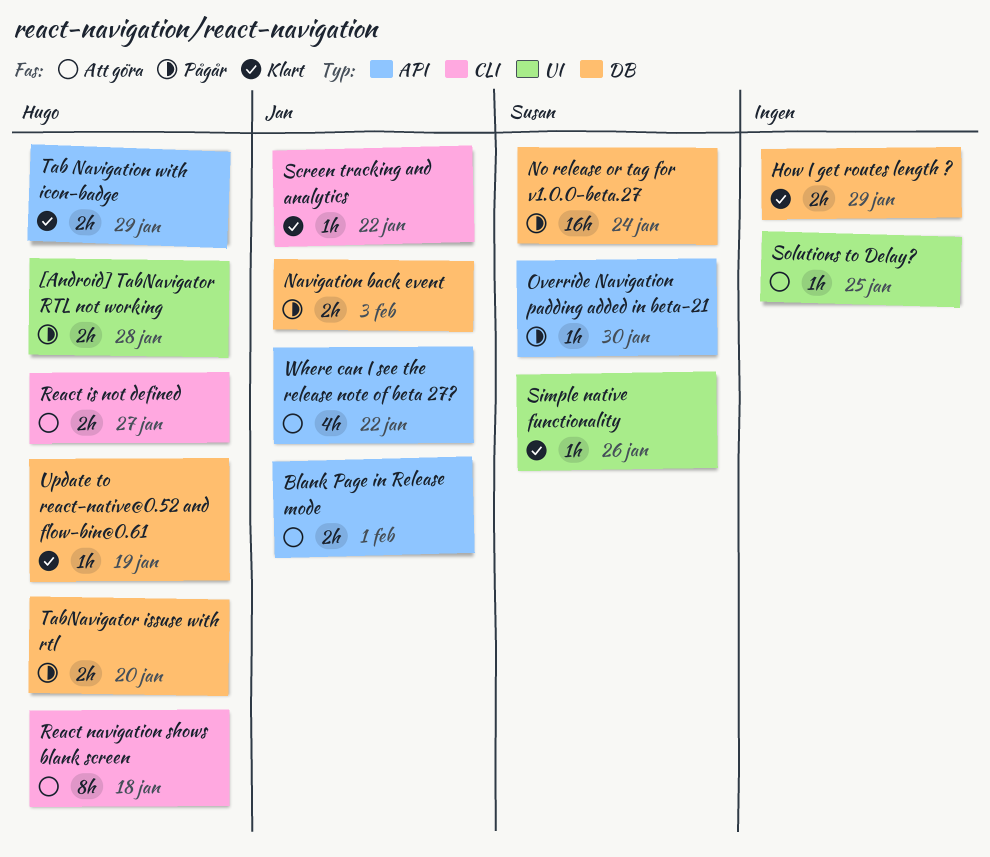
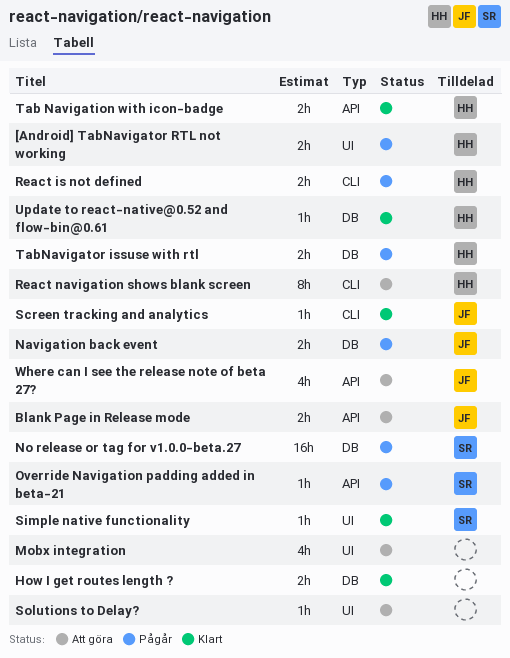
Mobx integration: none -> present
React is not defined, status: Att göra -> Pågår

